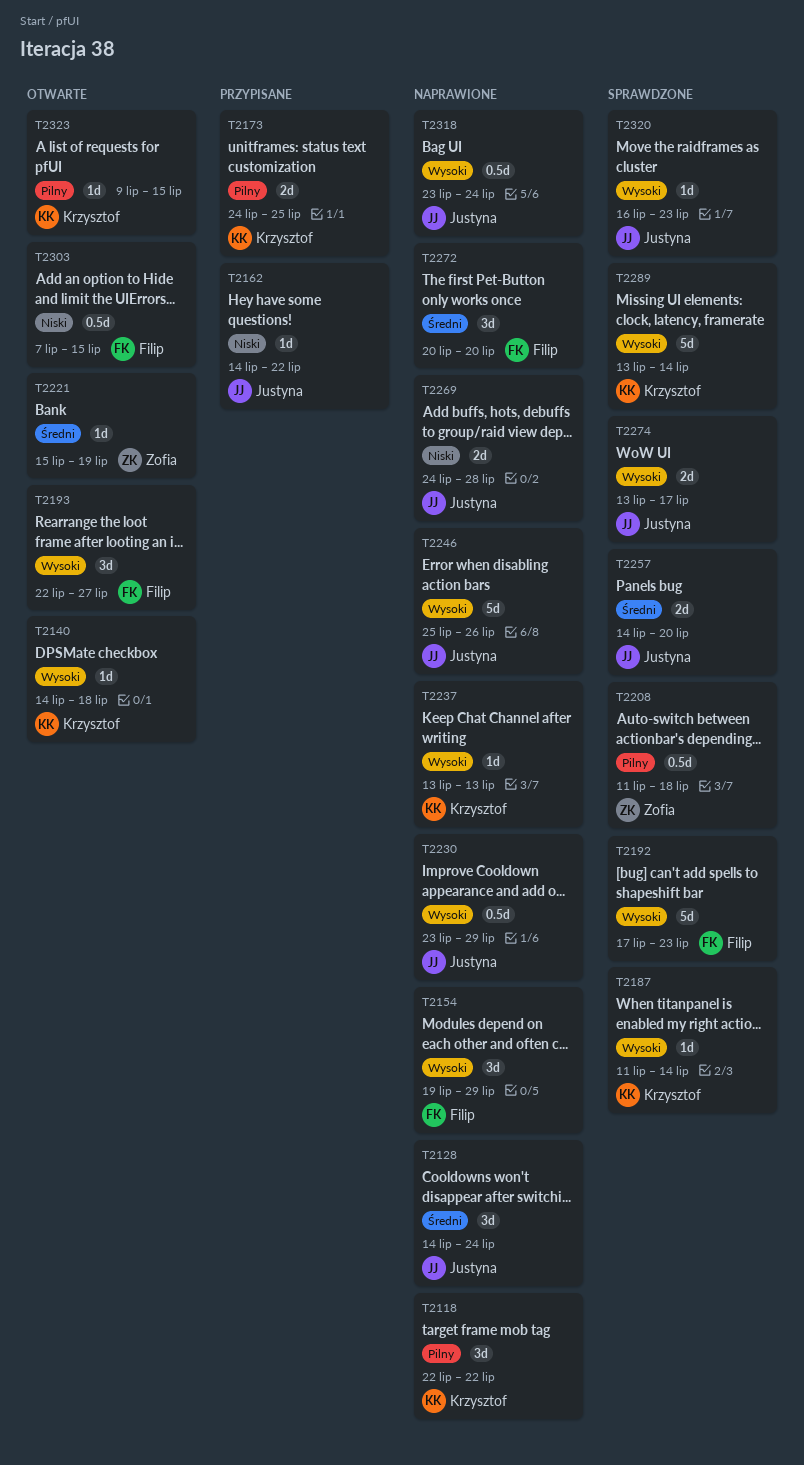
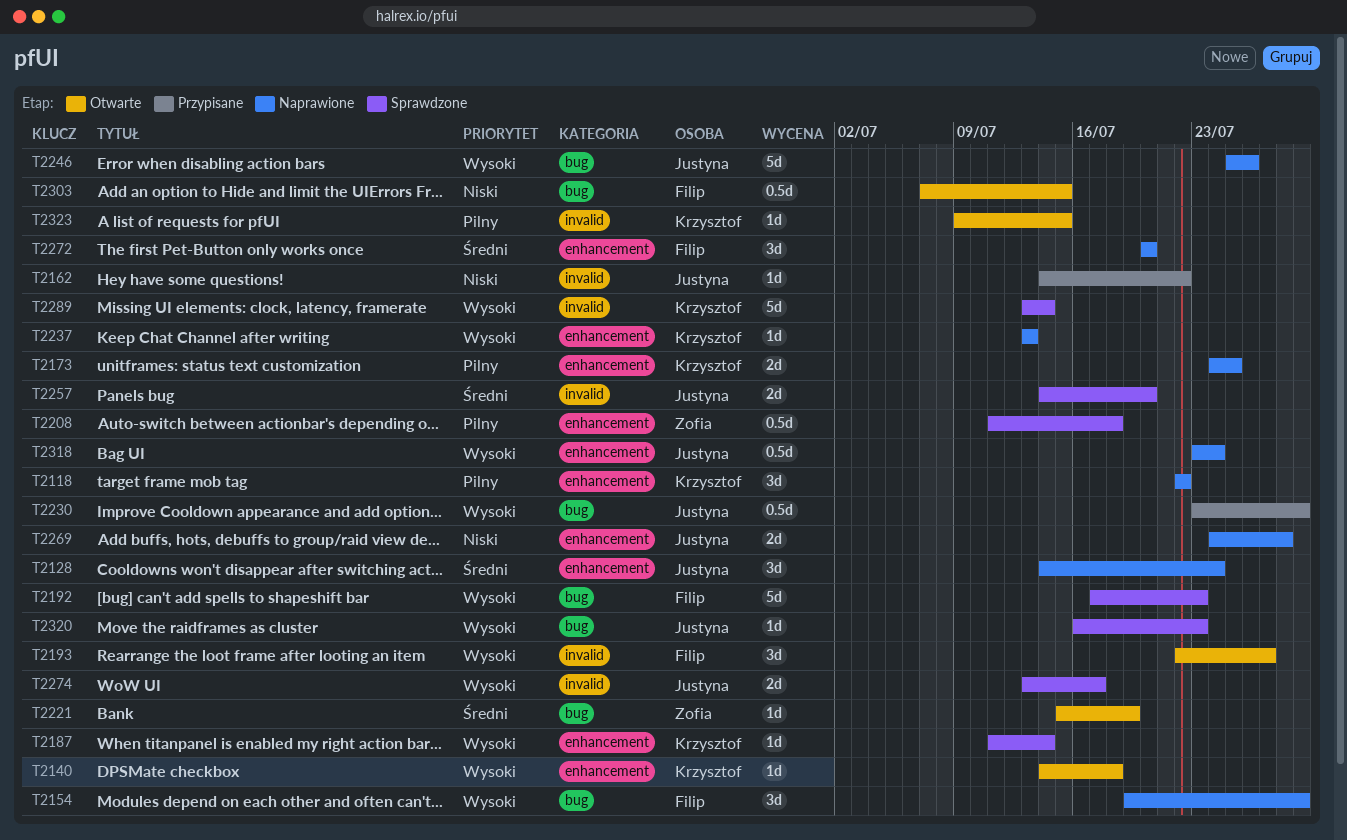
T2173, status: Przypisane -> Naprawione
T2230, status: Naprawione -> Przypisane

